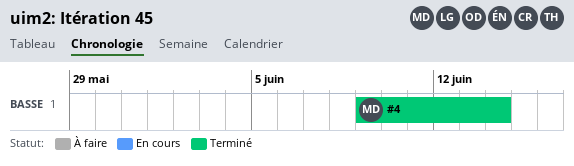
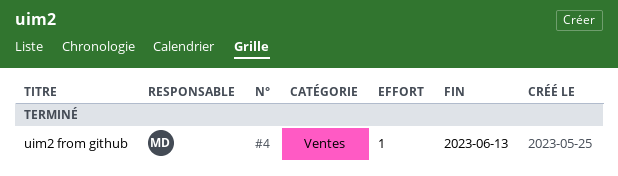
#4, due: Jun 14 -> Jun 13

